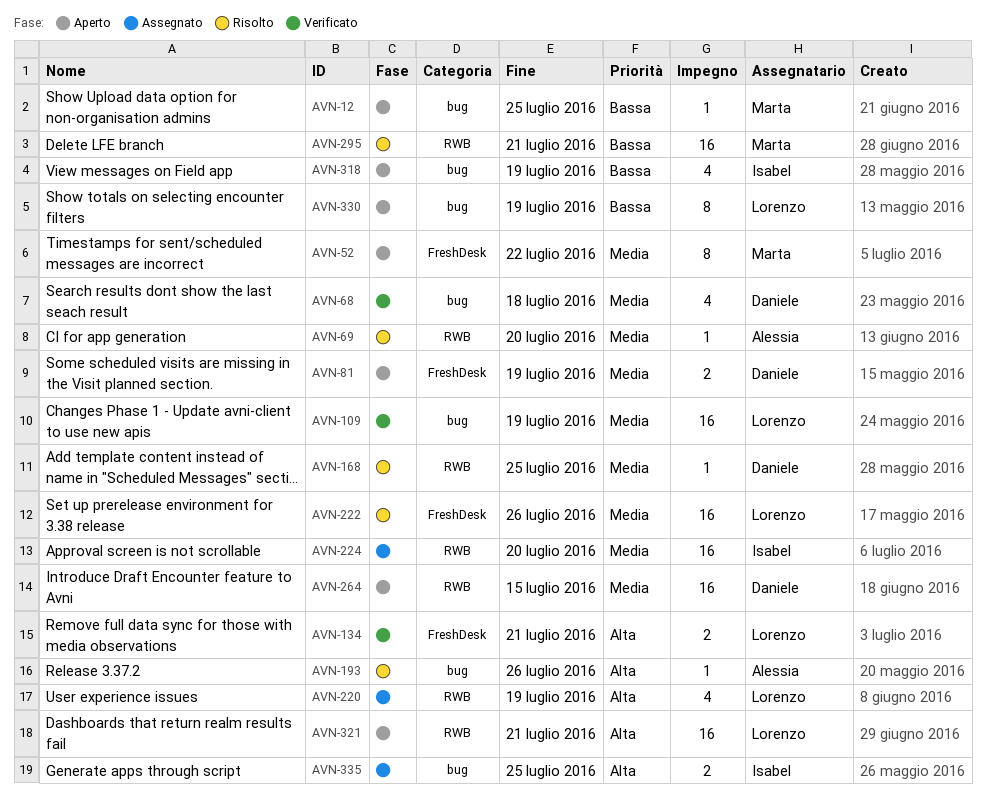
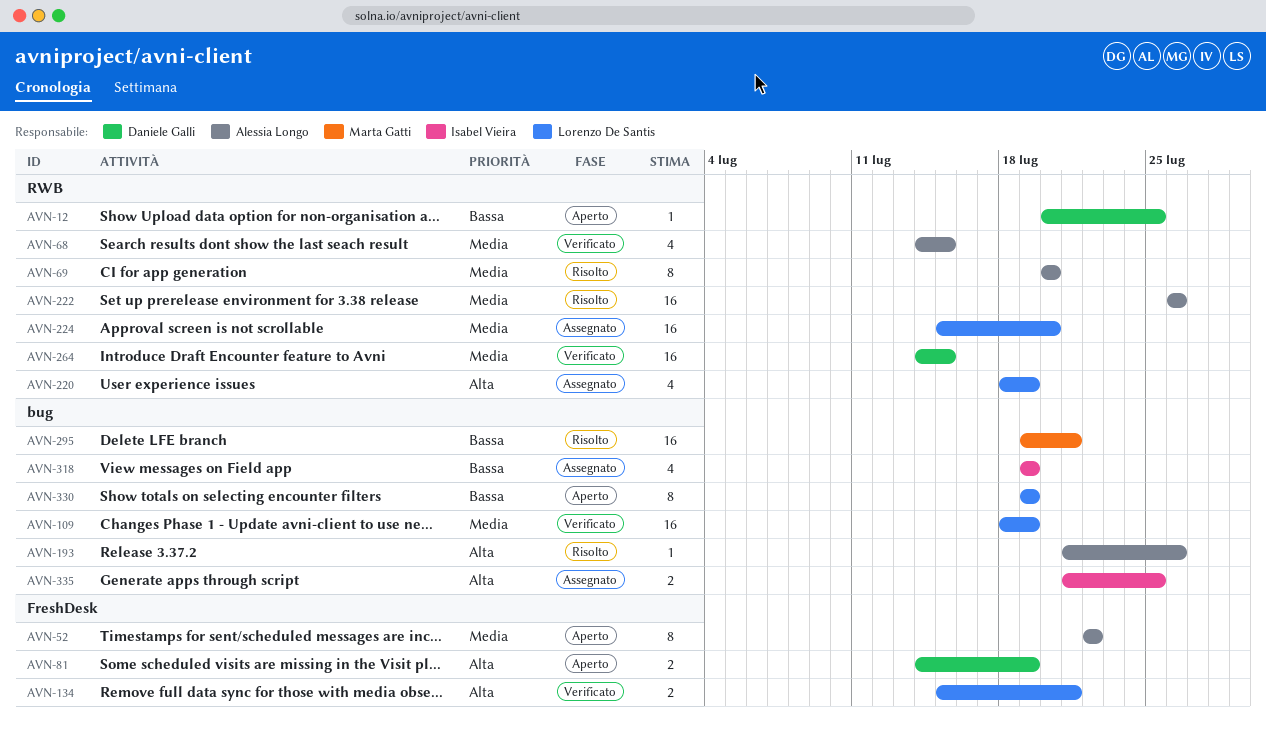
AVN-12, owner: Marta Gatti -> Daniele Galli
AVN-12, label: bug -> RWB
AVN-52, owner: Marta Gatti -> Alessia Longo
AVN-68, owner: Daniele Galli -> Alessia Longo
AVN-68, label: bug -> RWB
AVN-68, due: Jul 18 -> Jul 15
AVN-69, estimate: 1 -> 8
AVN-81, priority: Media -> Alta
AVN-168: present -> none
AVN-222, owner: Lorenzo De Santis -> Alessia Longo
AVN-222, label: FreshDesk -> RWB
AVN-224, owner: Isabel Vieira -> Lorenzo De Santis
AVN-264, status: Aperto -> Verificato
AVN-295, label: RWB -> bug
AVN-318, status: Aperto -> Assegnato
AVN-321: present -> none

